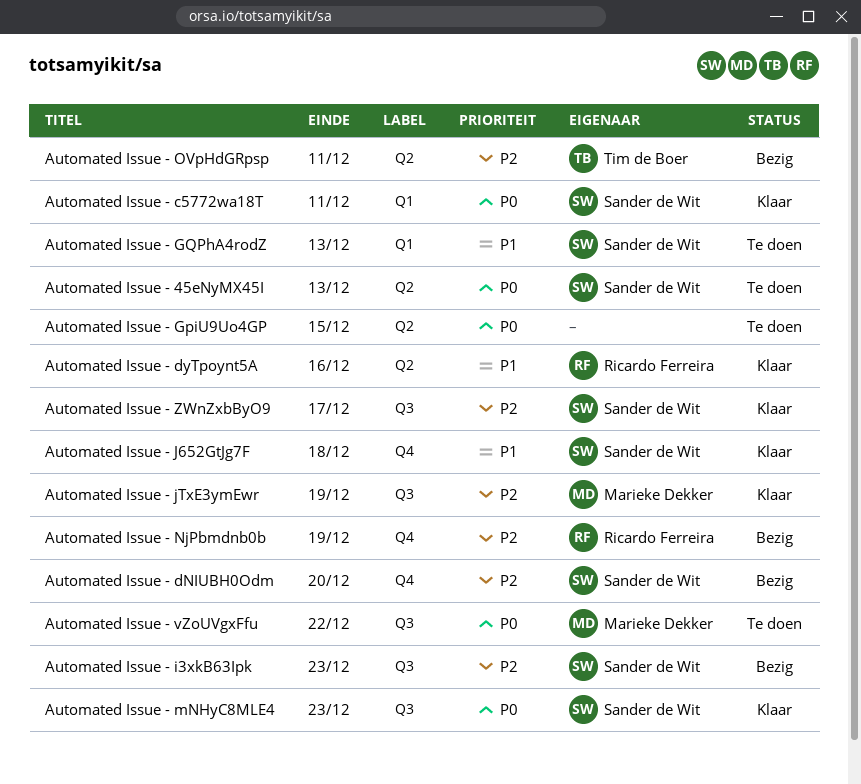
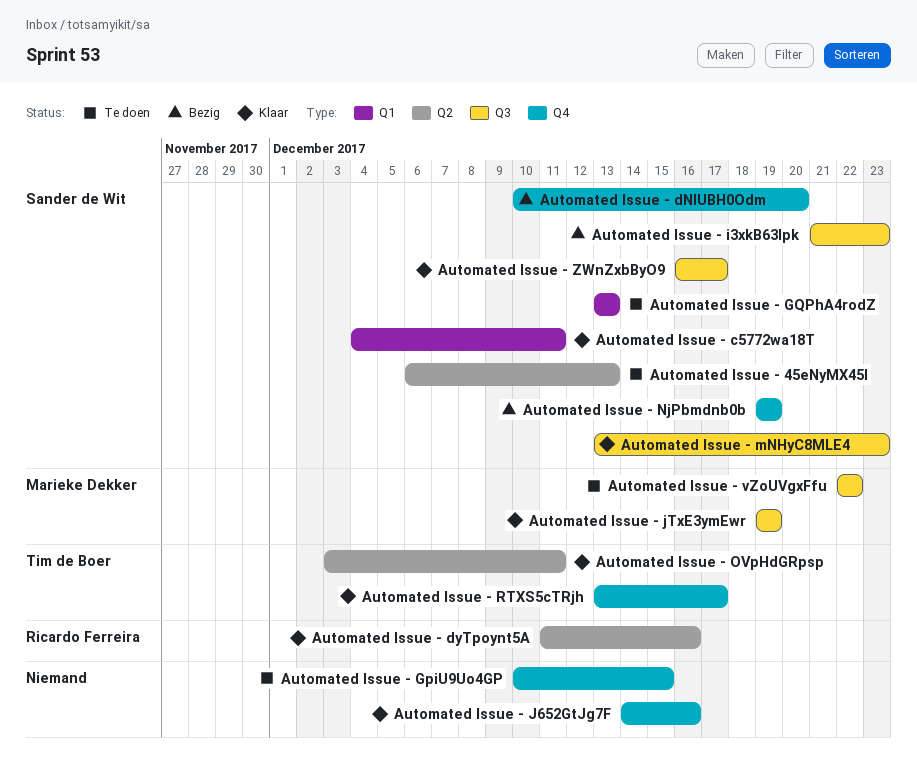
Automated Issue - GpiU9Uo4GP, label: Q2 -> Q4
Automated Issue - J652GtJg7F, owner: Sander de Wit -> none
Automated Issue - J652GtJg7F, due: Dec 18 -> Dec 16
Automated Issue - NjPbmdnb0b, owner: Ricardo Ferreira -> Sander de Wit
Automated Issue - OVpHdGRpsp, status: Bezig -> Klaar
Automated Issue - RTXS5cTRjh: none -> present

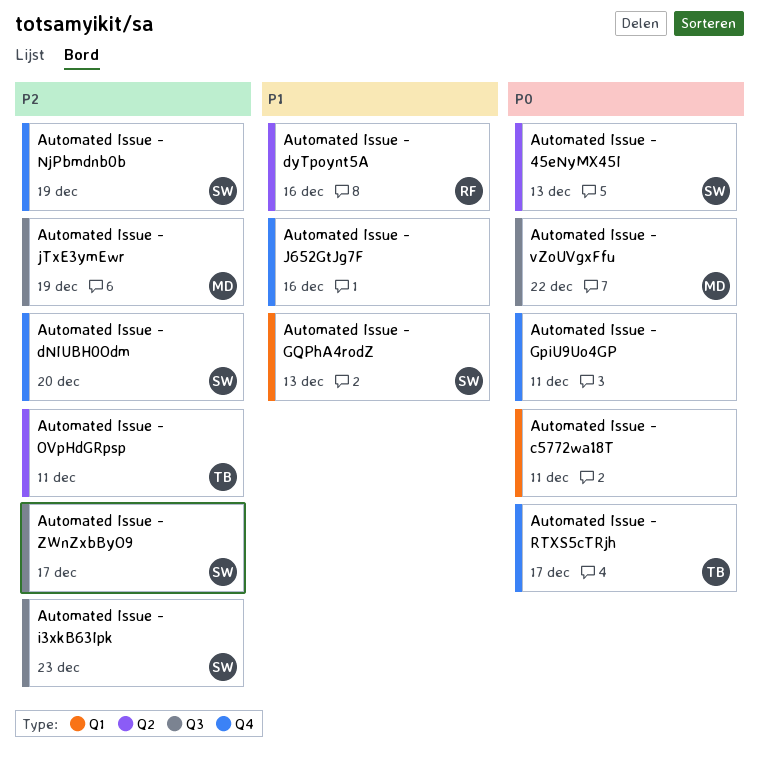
Automated Issue - c5772wa18T, owner: Sander de Wit -> none
Automated Issue - GpiU9Uo4GP, due: Dec 15 -> Dec 11
Automated Issue - mNHyC8MLE4: present -> none

